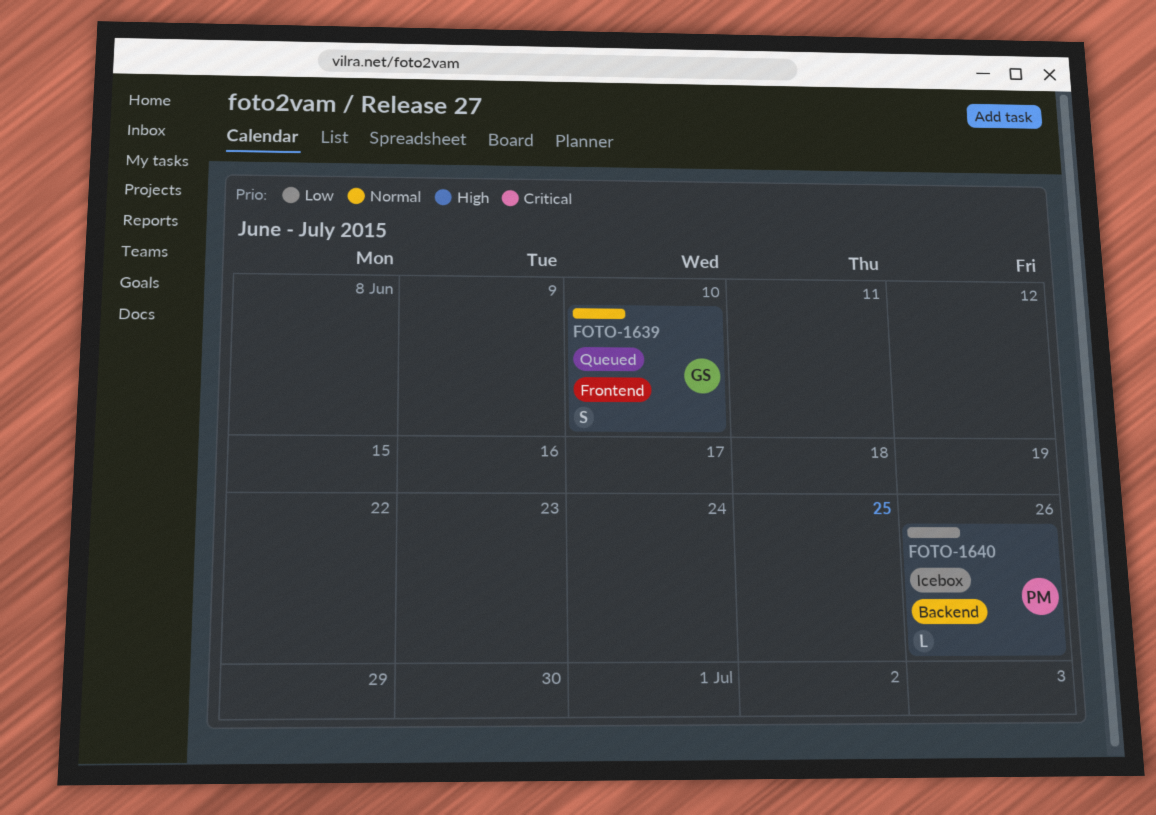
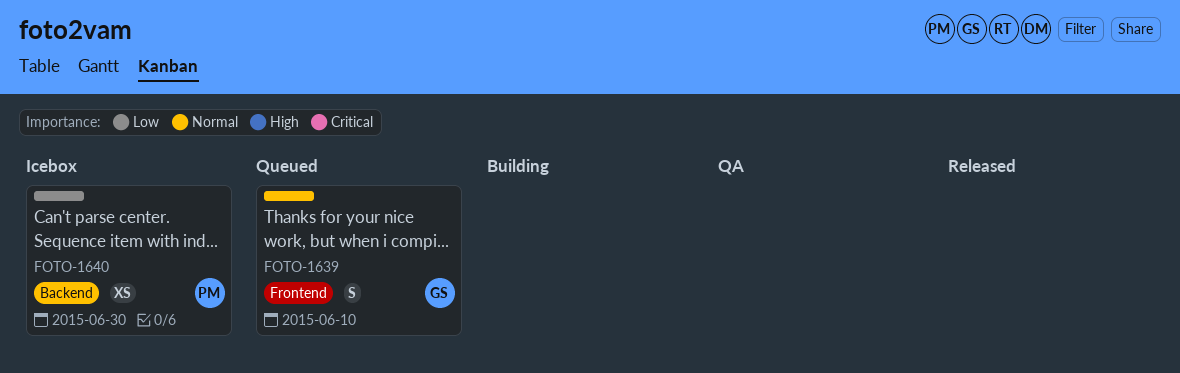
FOTO-1640, estimate: L -> XS
FOTO-1640, due: Jun 26 -> Jun 30

